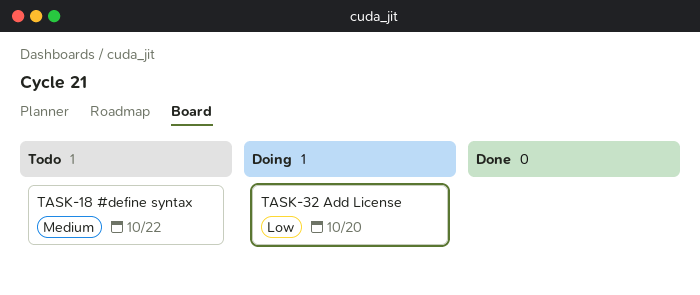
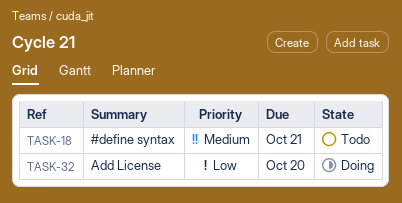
TASK-18, due: Oct 22 -> Oct 21

